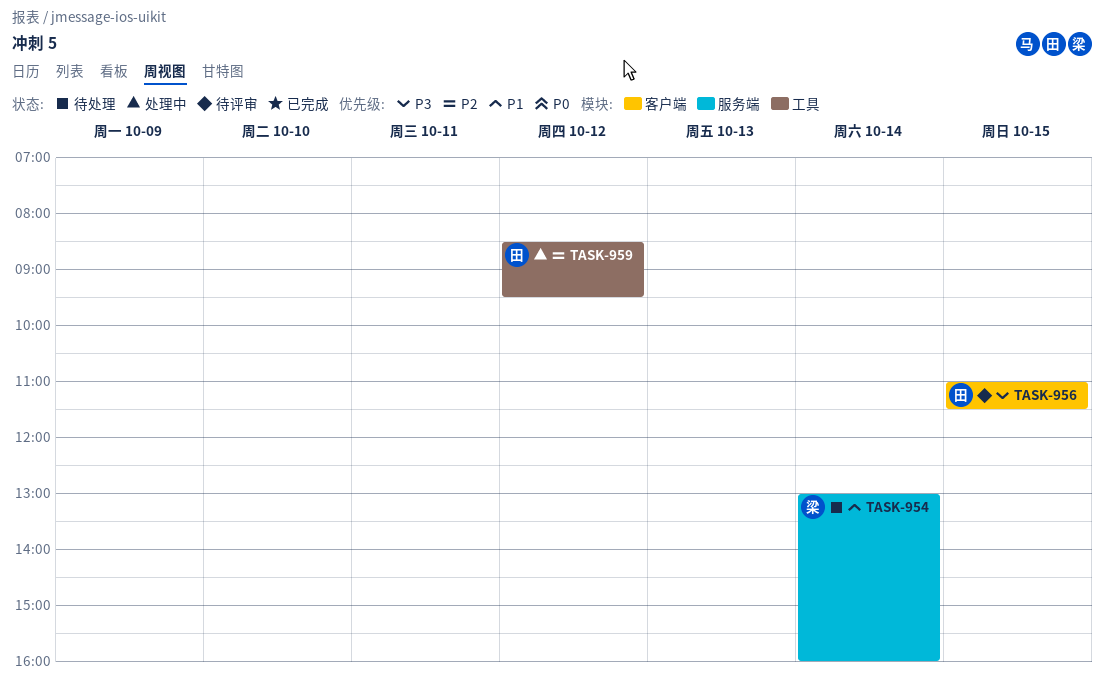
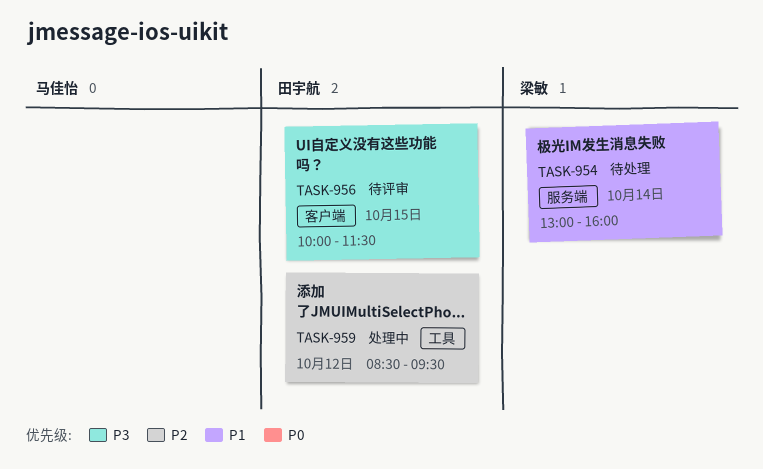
TASK-956, begins: 11:00 -> 10:00

